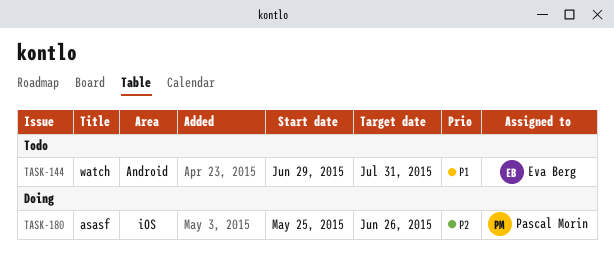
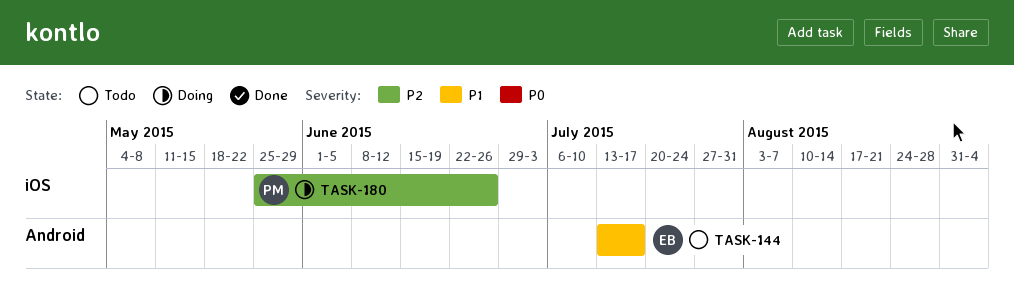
TASK-144, start: Jun 29 -> Jul 13
TASK-144, due: Jul 31 -> Jul 17

